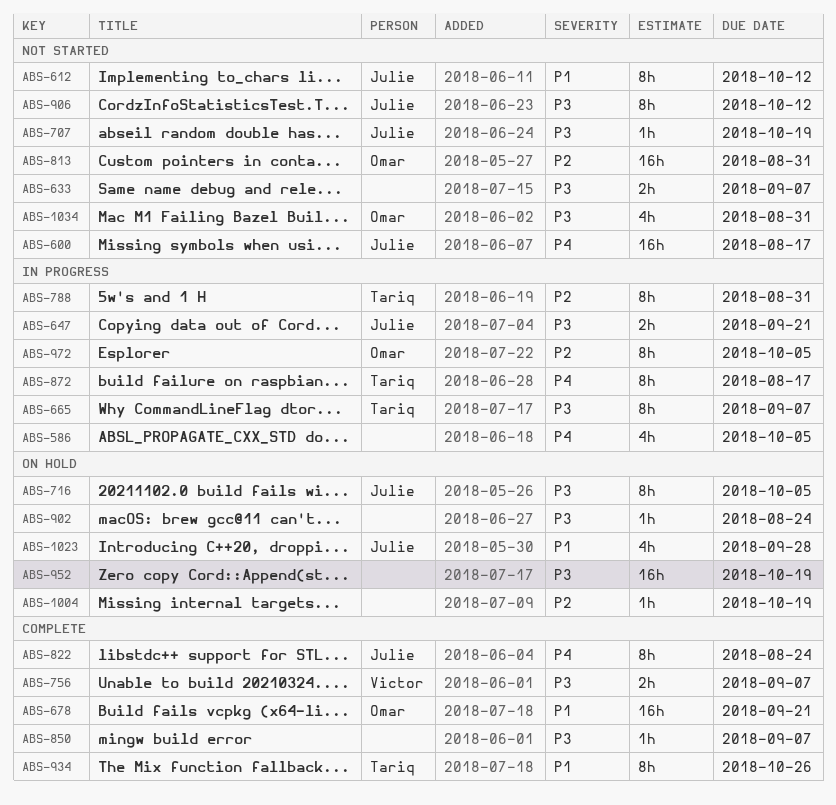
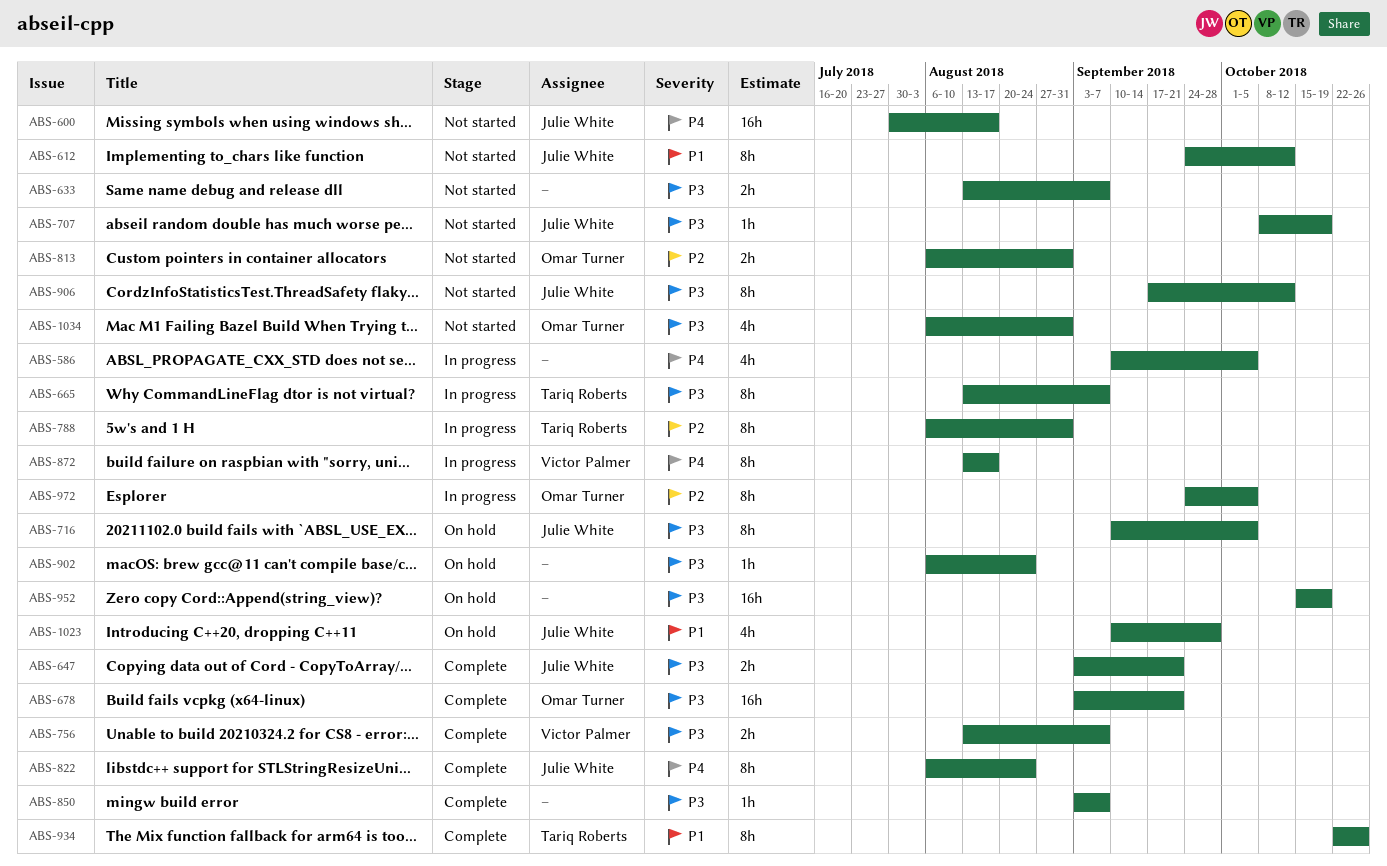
ABS-647, status: In progress -> Complete
ABS-678, priority: P1 -> P3
ABS-813, estimate: 16h -> 2h
ABS-872, owner: Tariq Roberts -> Victor Palmer
ABS-1004: present -> none

